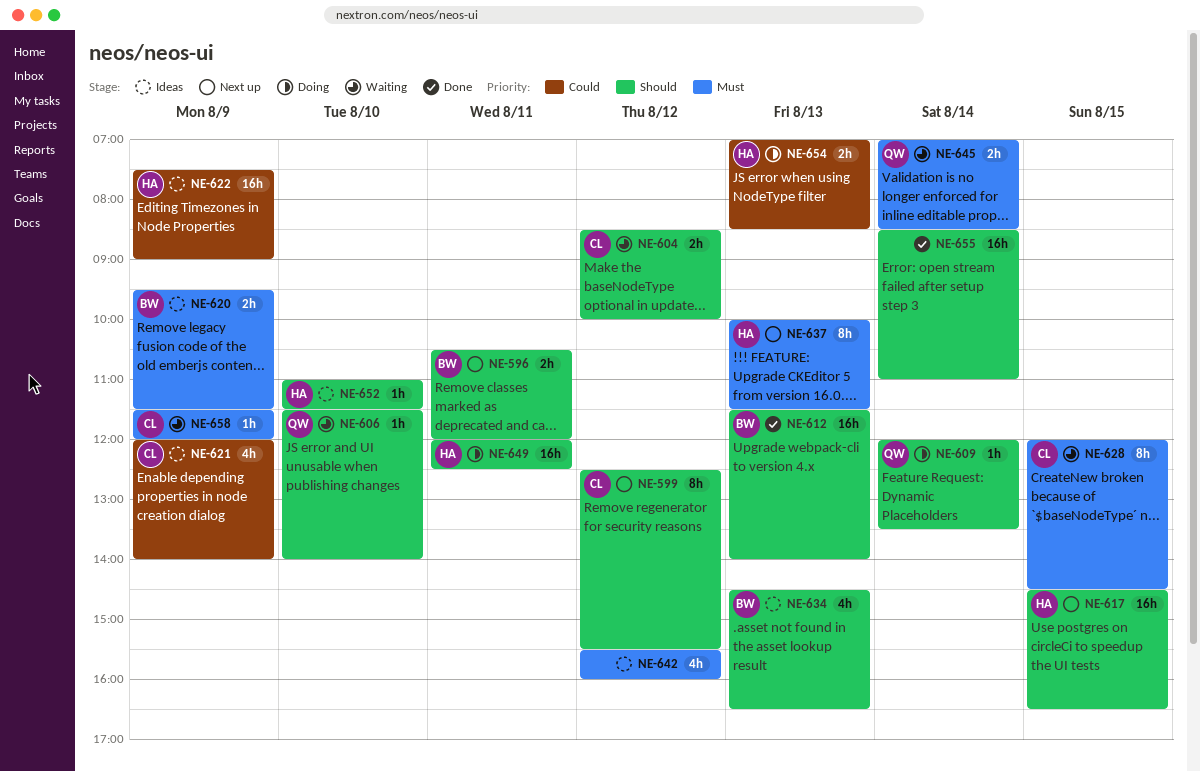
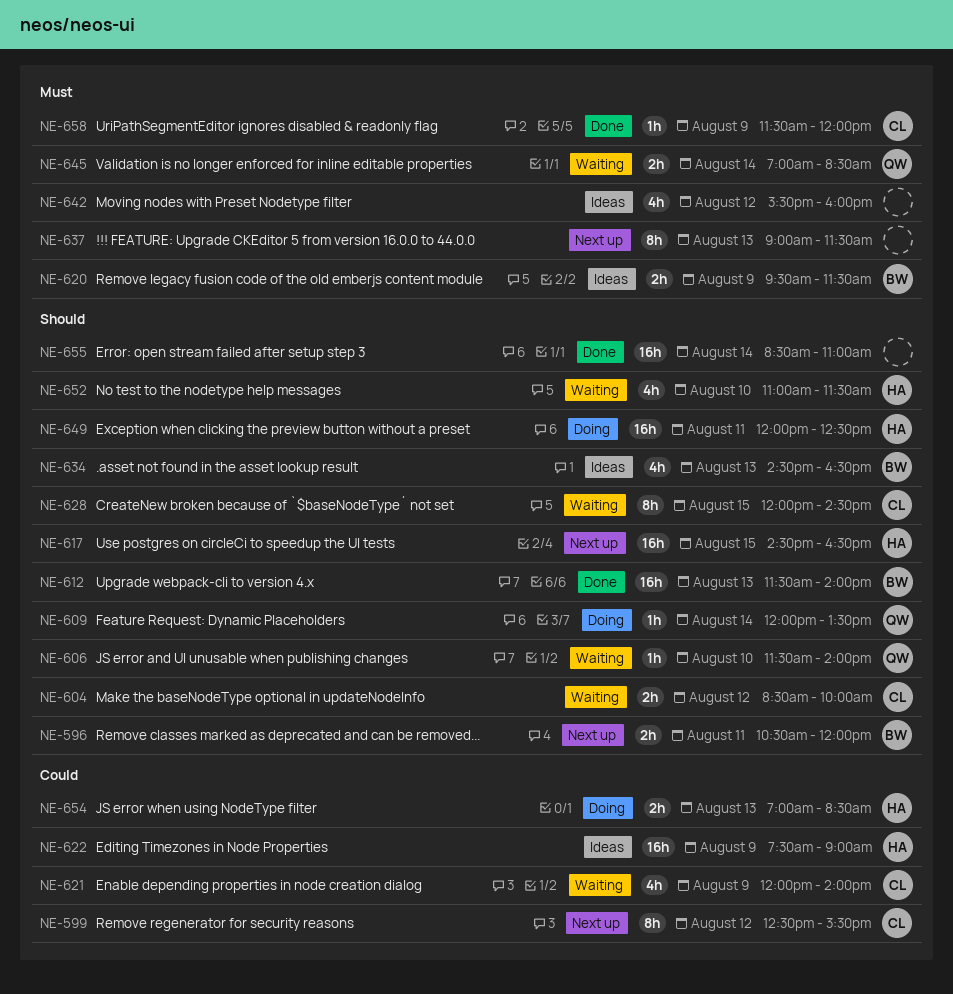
NE-599, priority: Should -> Could
NE-621, status: Ideas -> Waiting
NE-628, priority: Must -> Should
NE-637, owner: HA -> none
NE-637, begins: 10:00 -> 09:00
NE-652, status: Ideas -> Waiting
NE-652, estimate: 1h -> 4h
NE-658, status: Waiting -> Done

